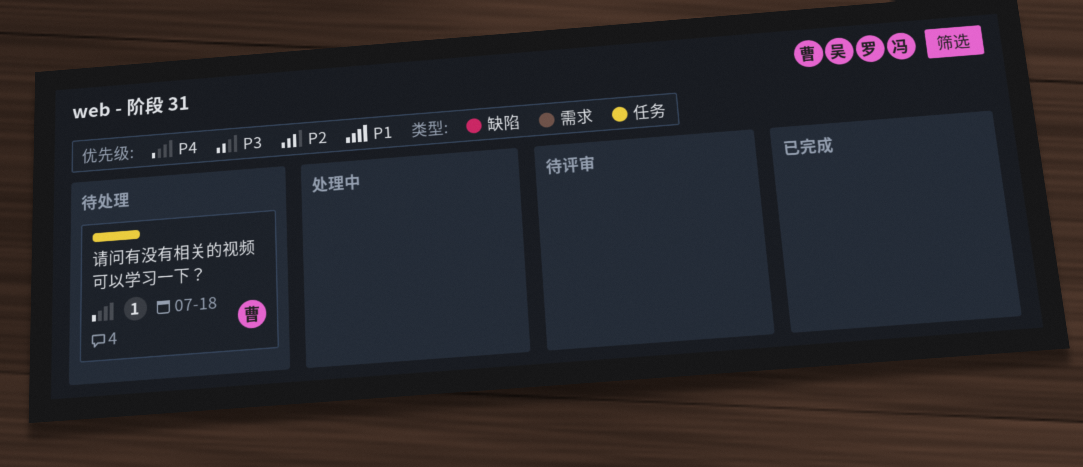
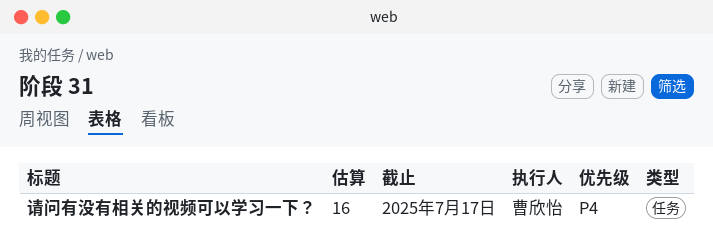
请问有没有相关的视频可以学习一下？, estimate: 1 -> 16
请问有没有相关的视频可以学习一下？, due: Jul 18 -> Jul 17

